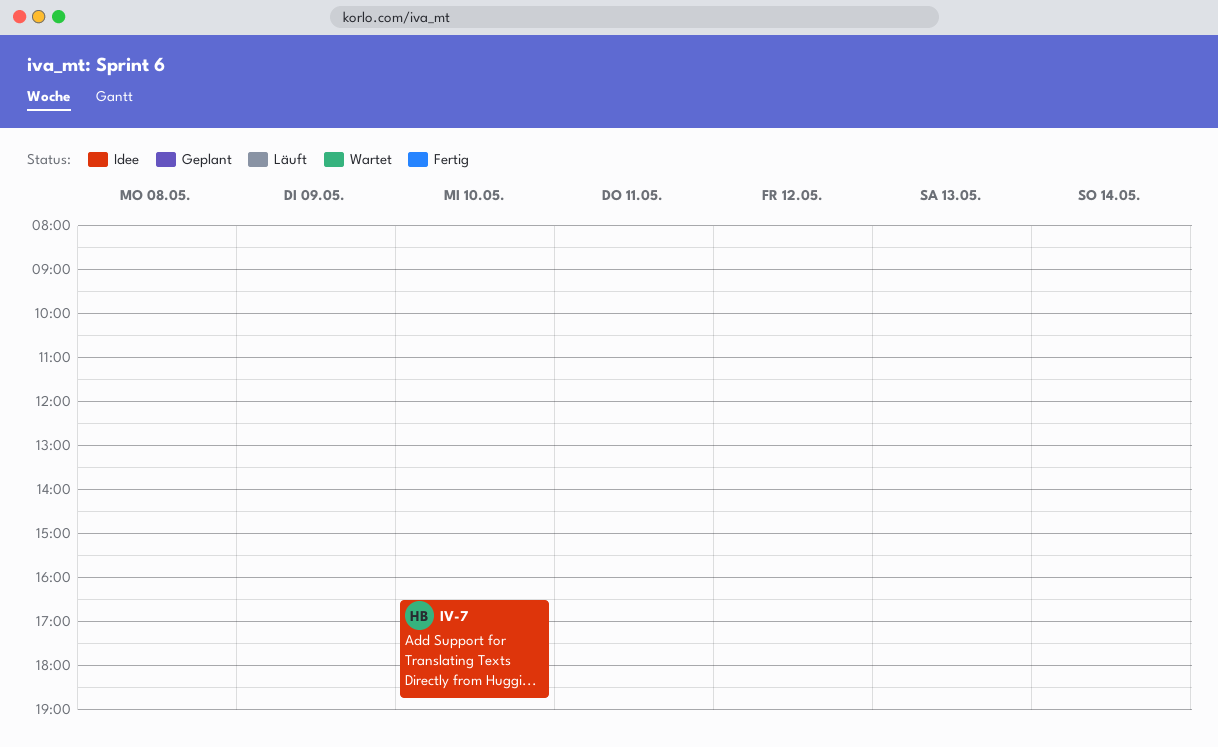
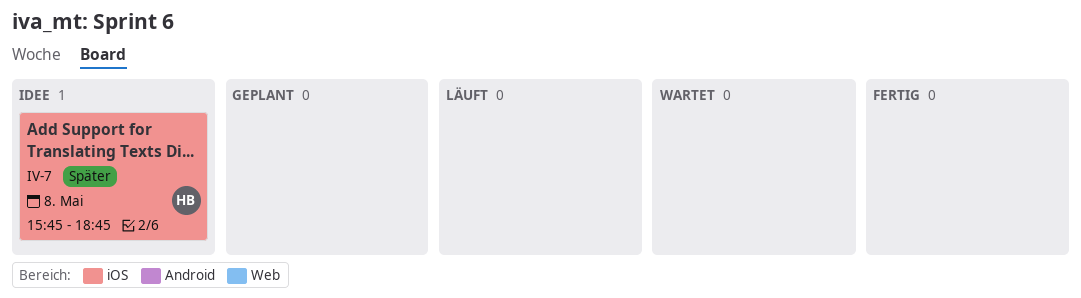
IV-7, day: May 10 -> May 8
IV-7, begins: 16:30 -> 15:45

